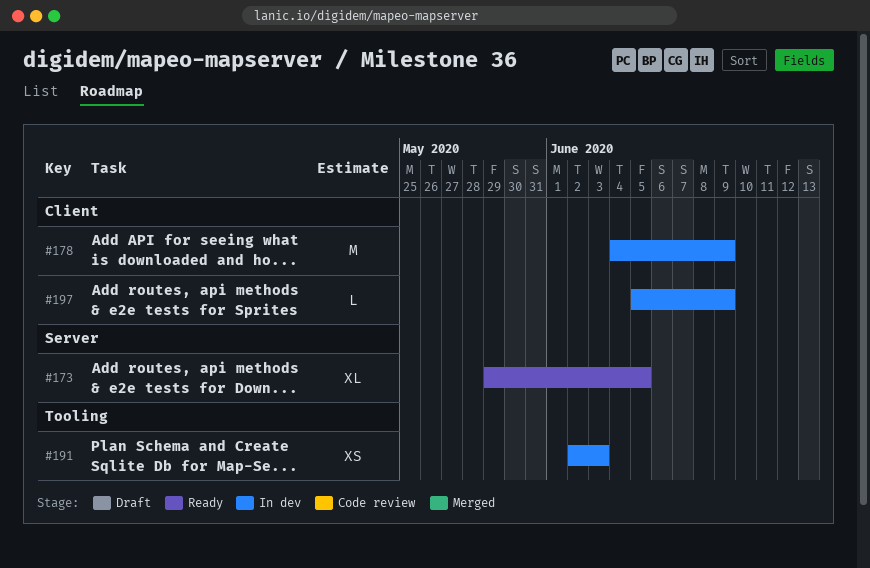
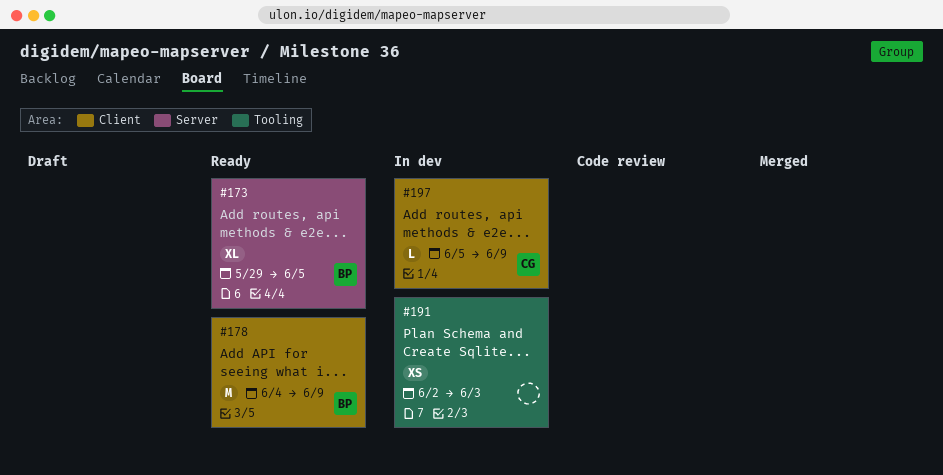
#178, status: In dev -> Ready

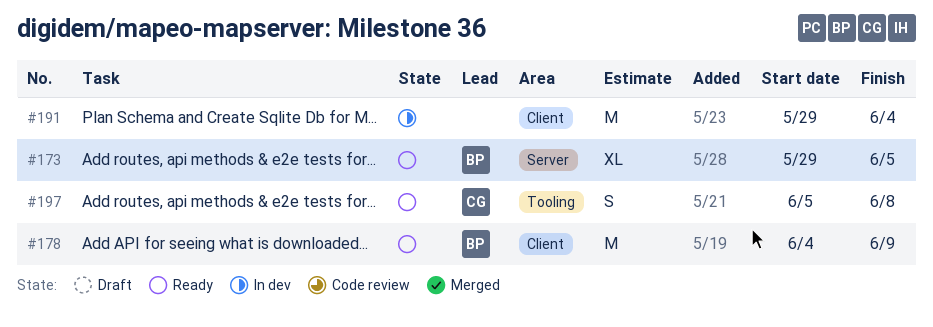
#191, label: Tooling -> Client
#191, estimate: XS -> M
#191, start: Jun 2 -> May 29
#191, due: Jun 3 -> Jun 4
#197, status: In dev -> Ready
#197, label: Client -> Tooling
#197, estimate: L -> S
#197, due: Jun 9 -> Jun 8

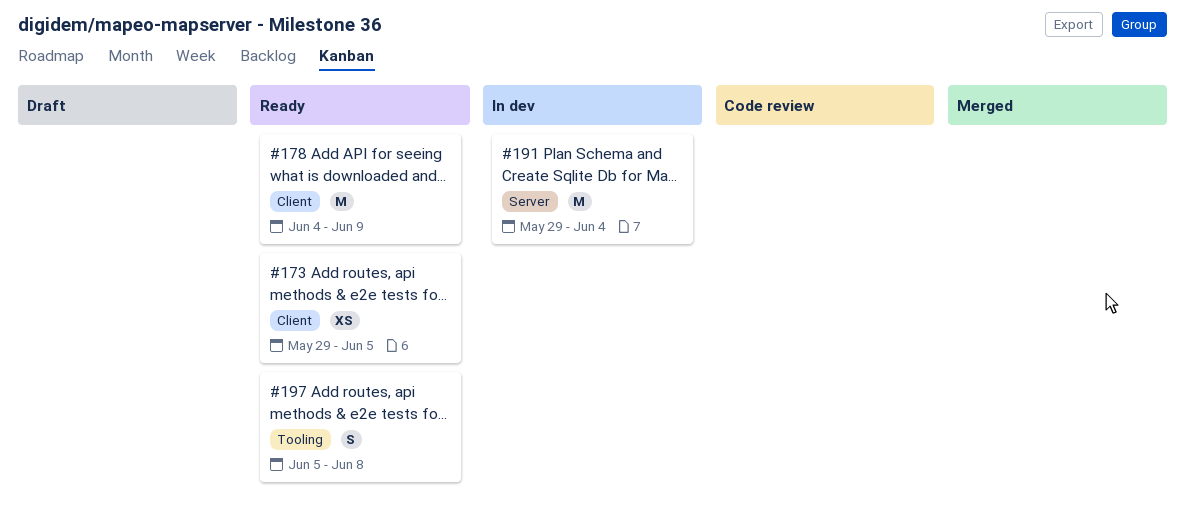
#173, label: Server -> Client
#173, estimate: XL -> XS
#191, label: Client -> Server

